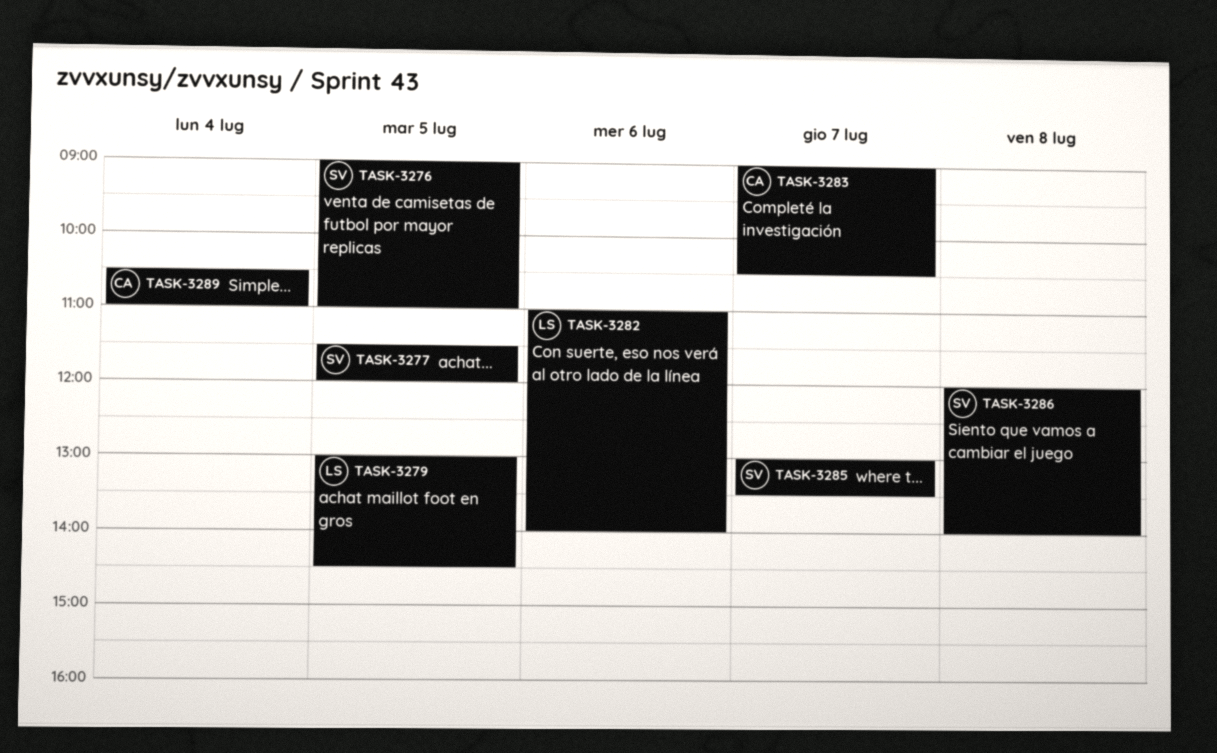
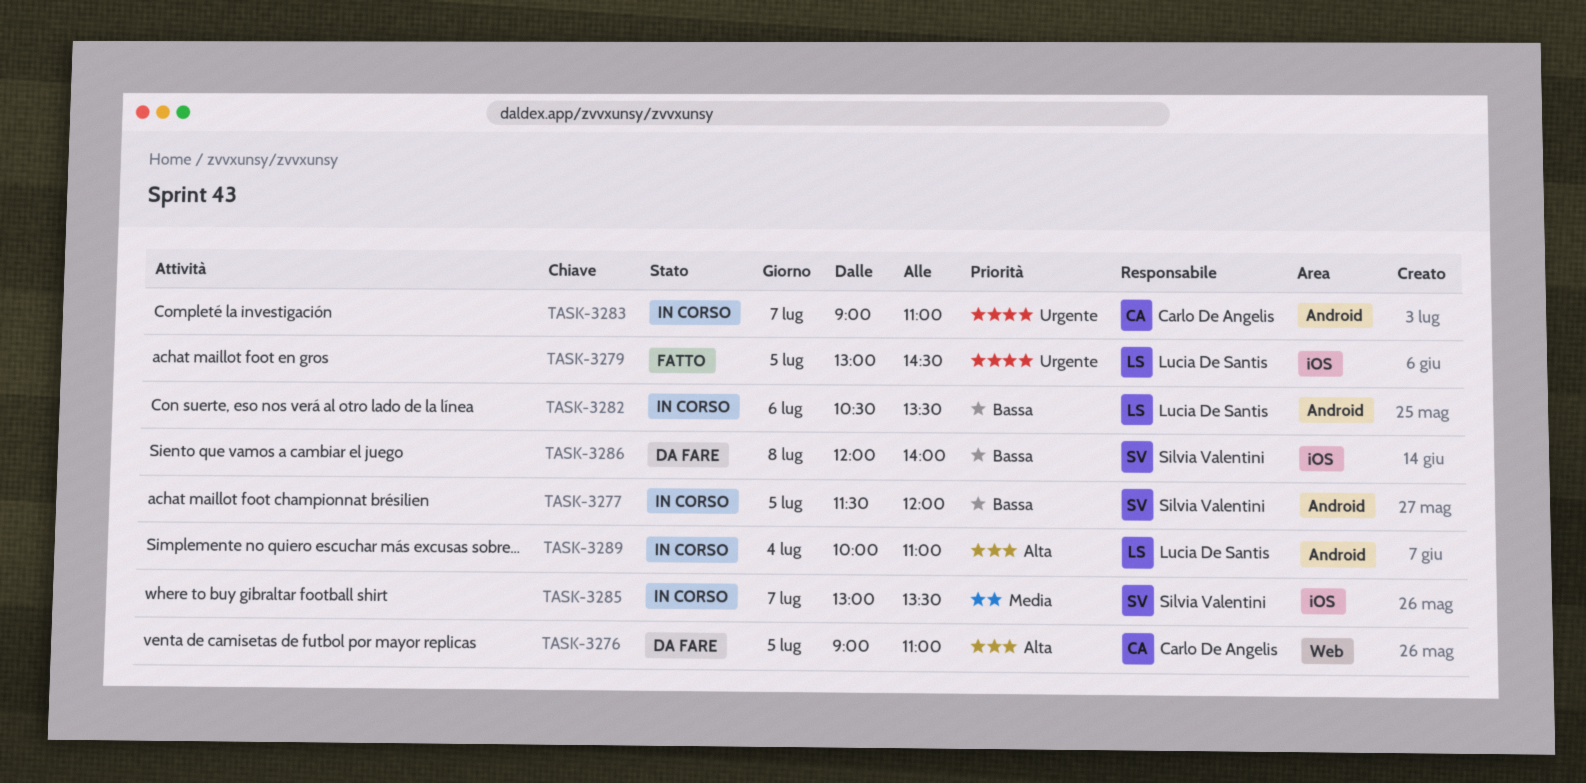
TASK-3276, owner: Silvia Valentini -> Carlo De Angelis
TASK-3282, begins: 11:00 -> 10:30
TASK-3282, ends: 14:00 -> 13:30
TASK-3283, ends: 10:30 -> 11:00
TASK-3289, owner: Carlo De Angelis -> Lucia De Santis
TASK-3289, begins: 10:30 -> 10:00

